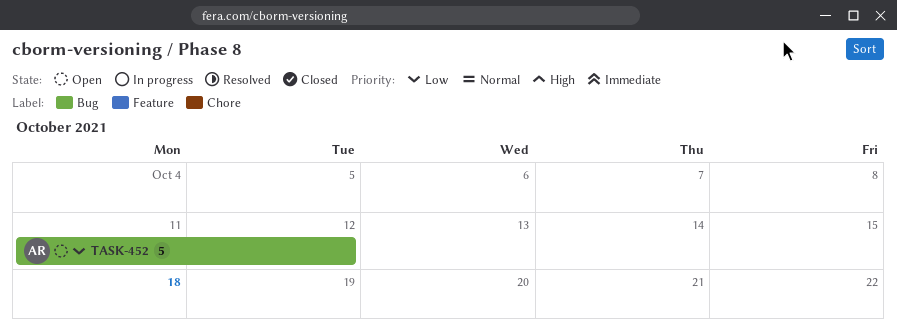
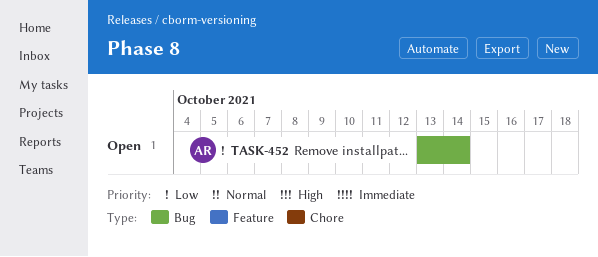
TASK-452, start: Oct 11 -> Oct 13
TASK-452, due: Oct 12 -> Oct 14

